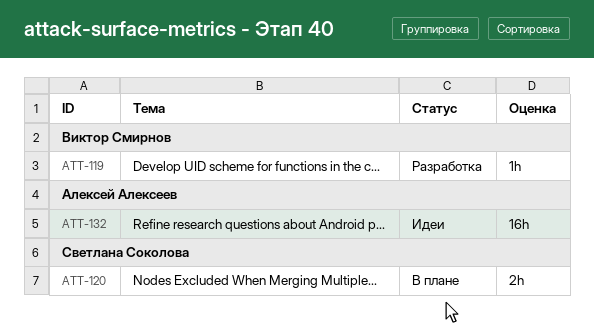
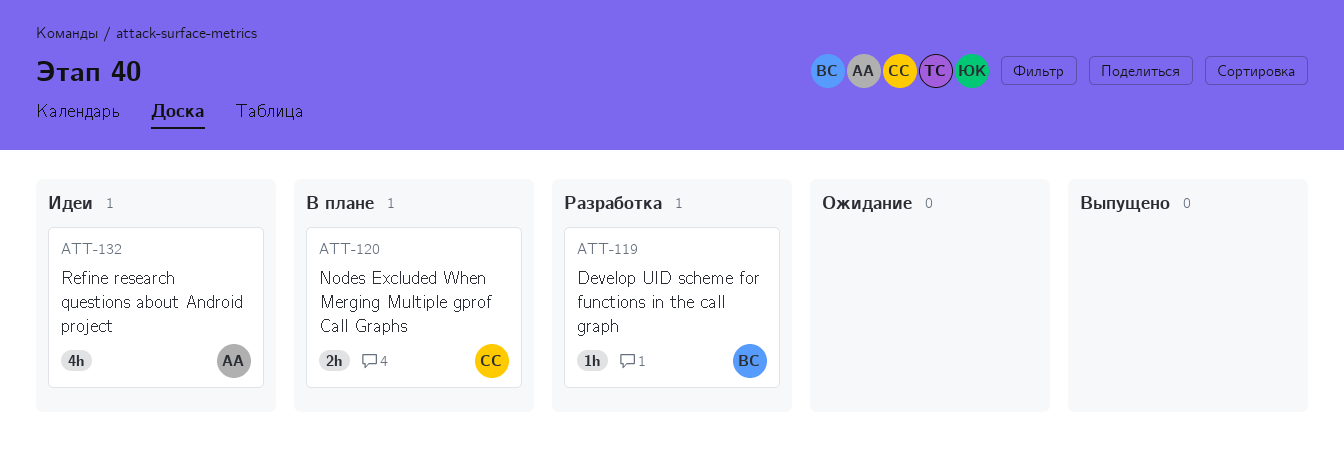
ATT-132, estimate: 16h -> 4h

